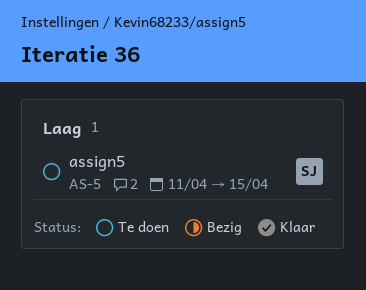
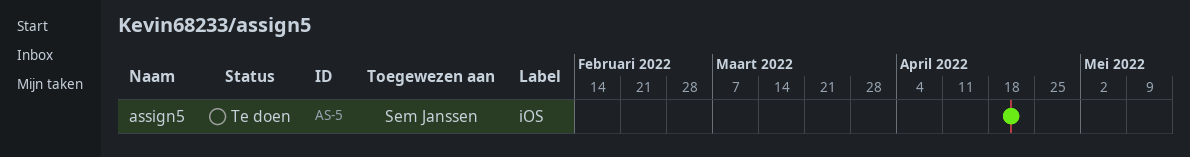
AS-5, start: Apr 11 -> Apr 18
AS-5, due: Apr 15 -> Apr 22

